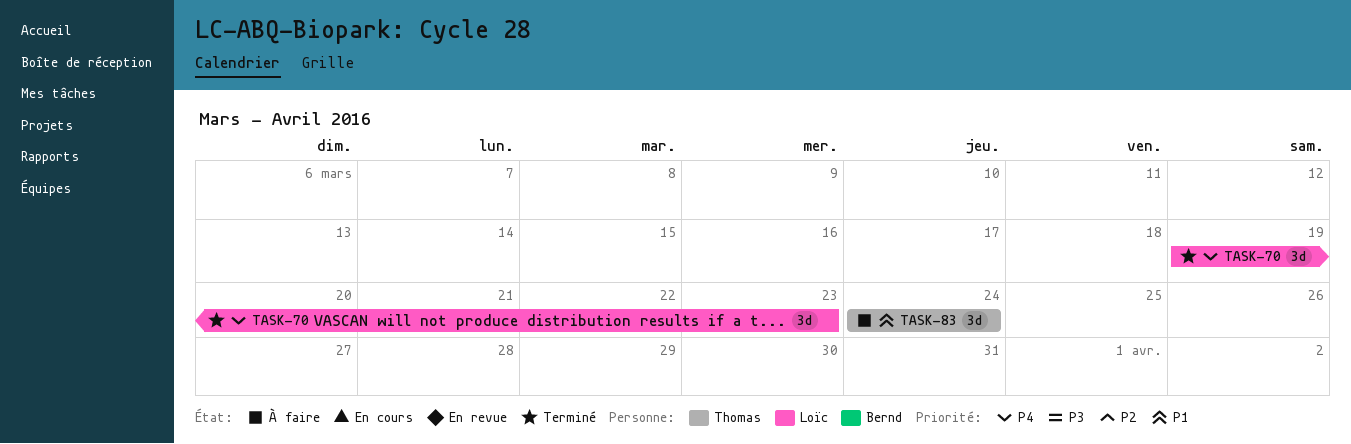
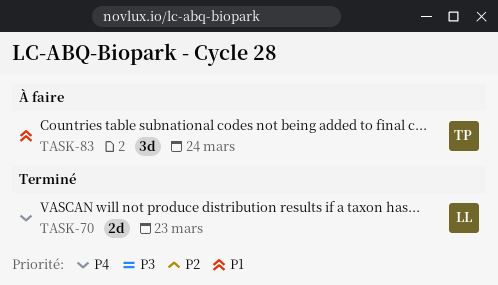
TASK-70, estimate: 3d -> 2d

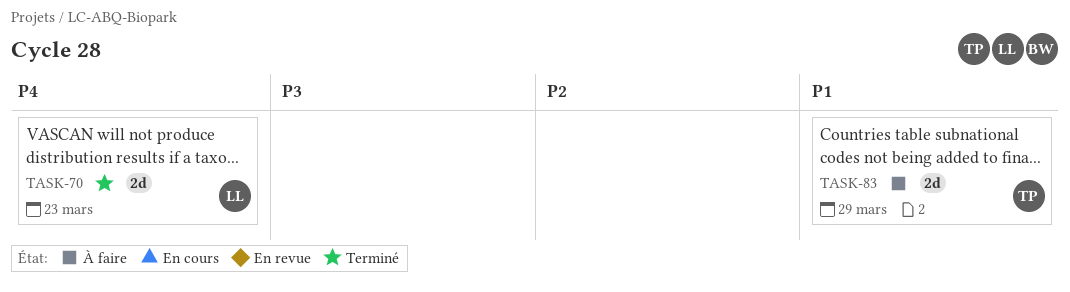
TASK-83, estimate: 3d -> 2d
TASK-83, due: Mar 24 -> Mar 29

